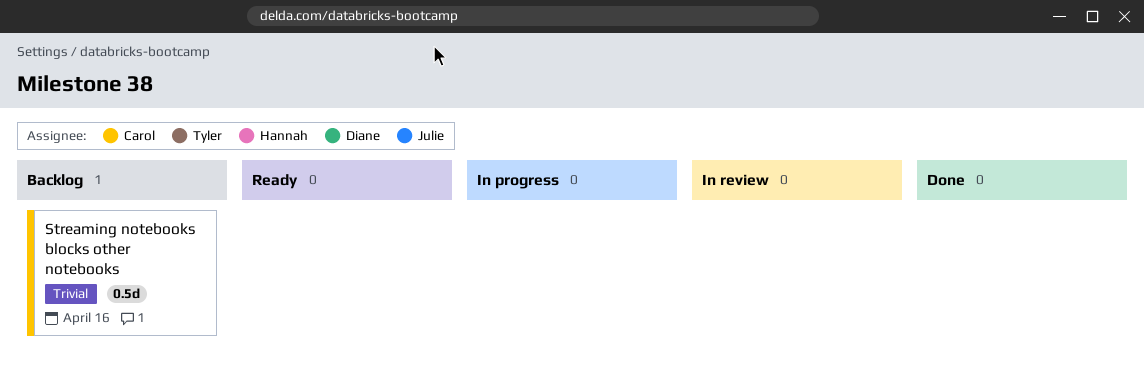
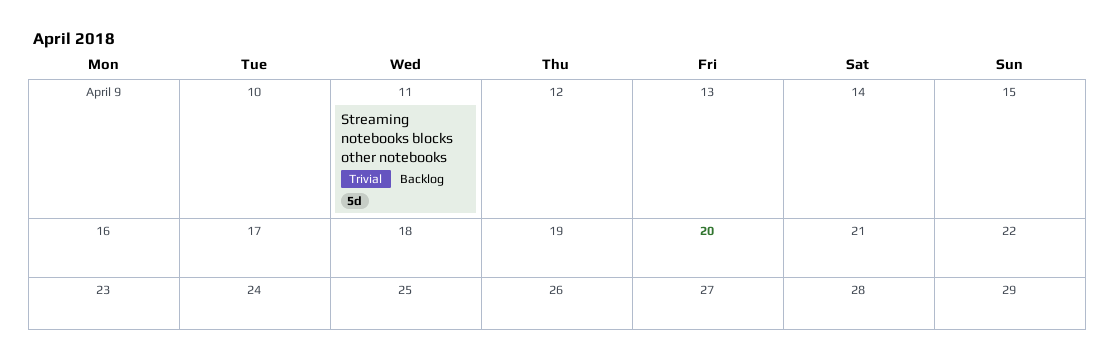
Streaming notebooks blocks other notebooks, estimate: 0.5d -> 5d
Streaming notebooks blocks other notebooks, due: Apr 16 -> Apr 11

